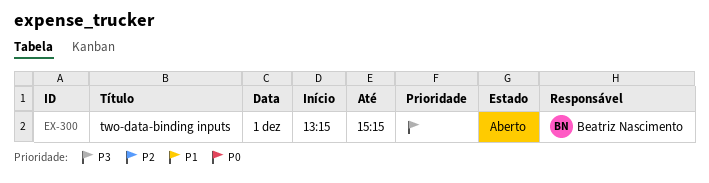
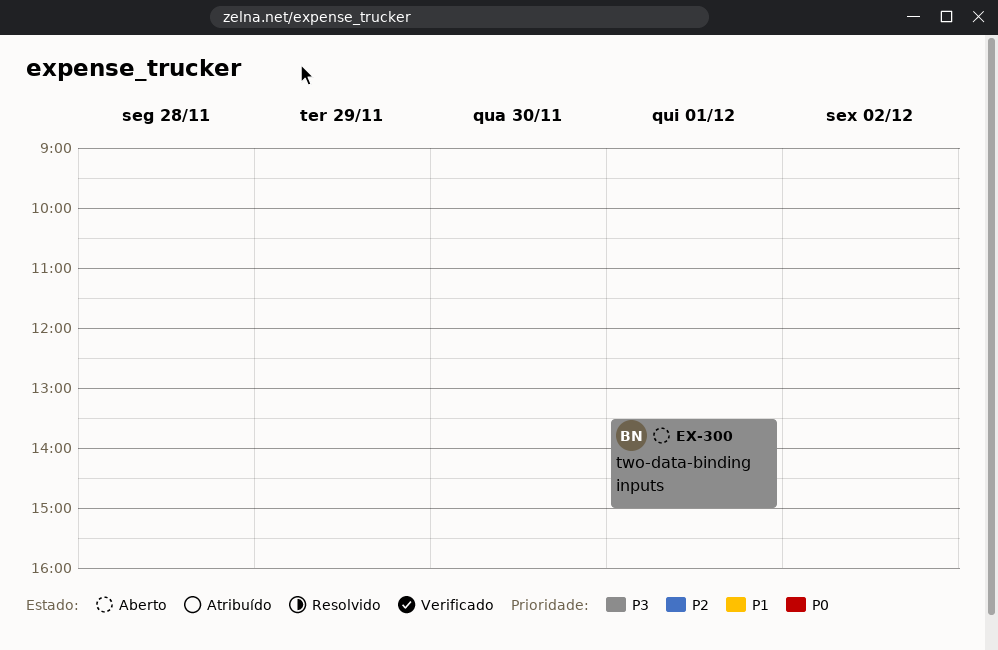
EX-300, begins: 13:15 -> 13:30
EX-300, ends: 15:15 -> 15:00

